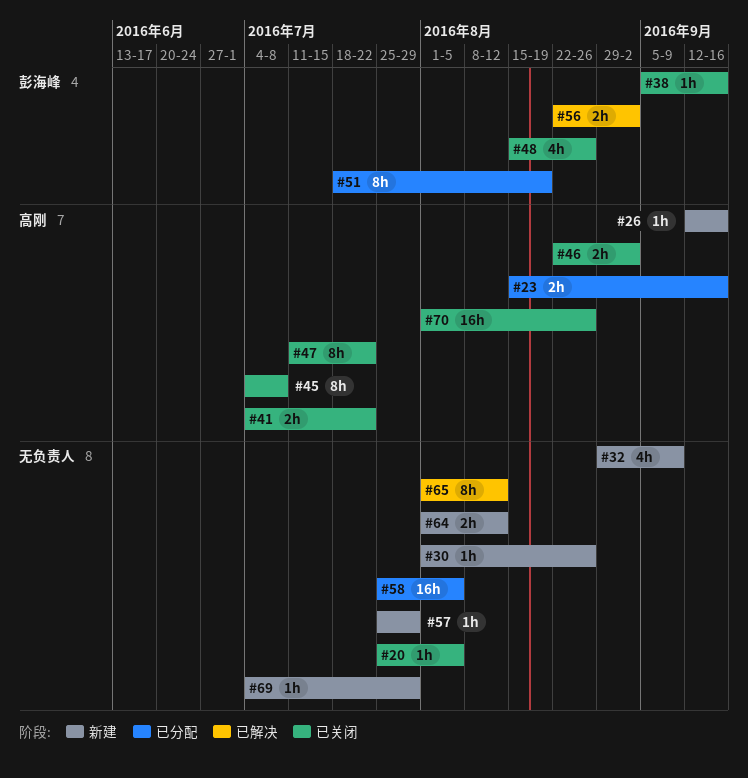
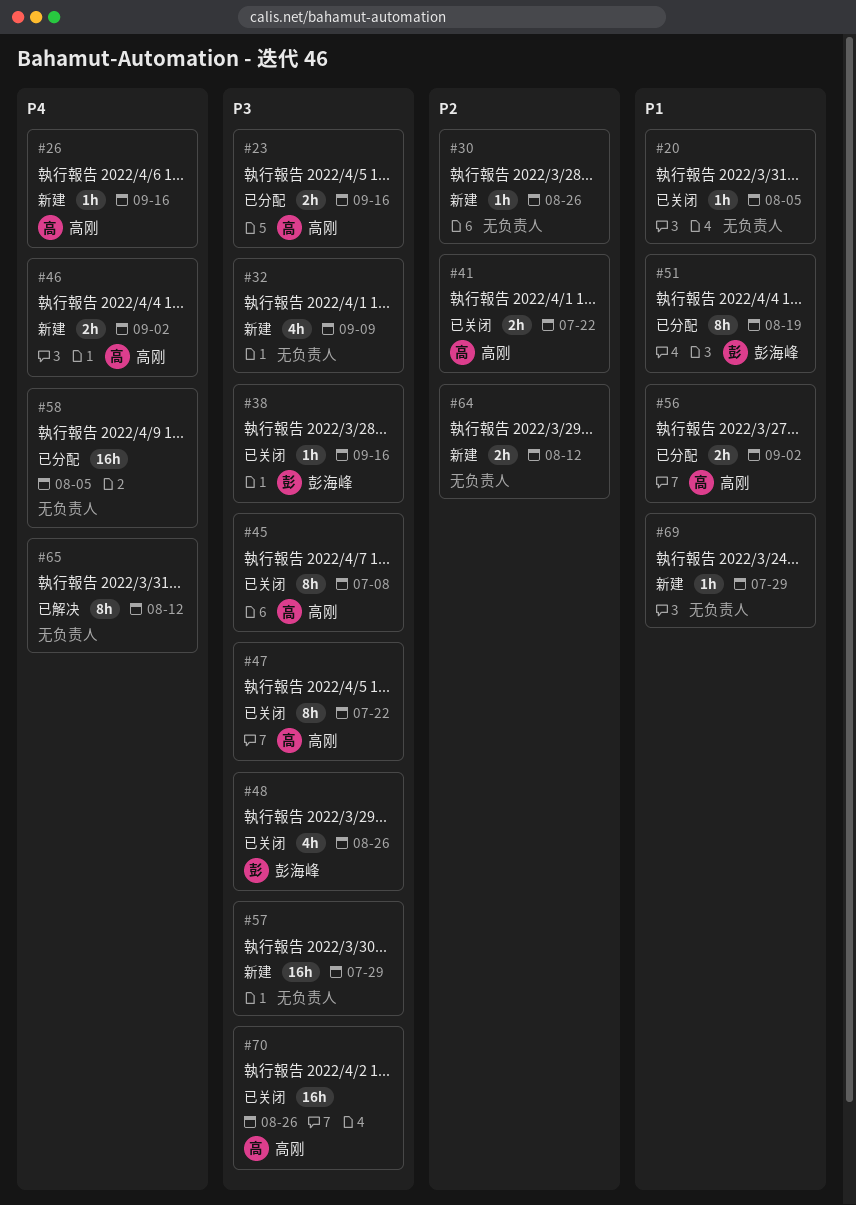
#46, status: 已关闭 -> 新建
#56, status: 已解决 -> 已分配
#56, owner: 彭海峰 -> 高刚
#57, estimate: 1h -> 16h

